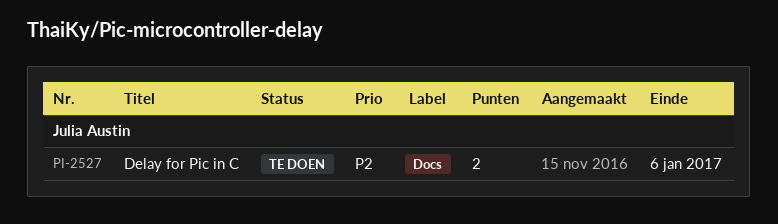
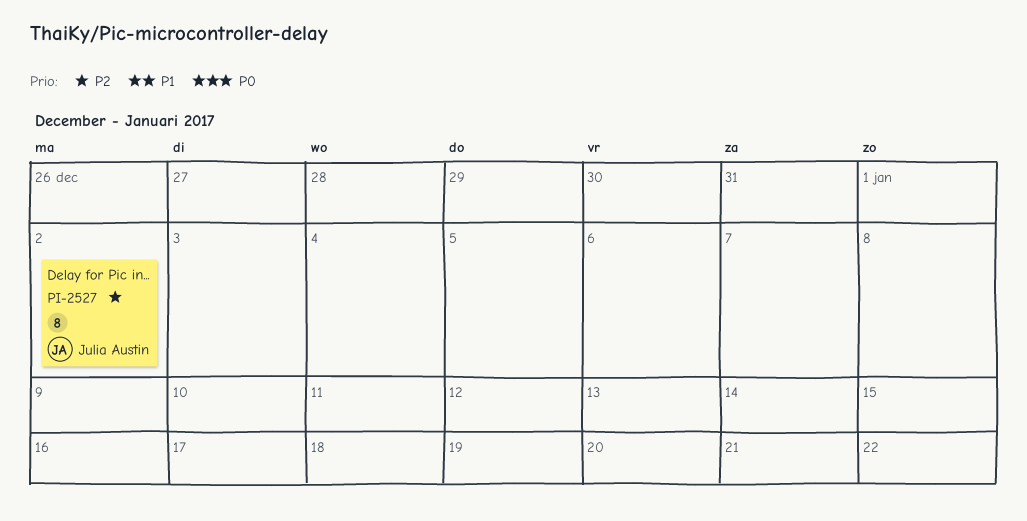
PI-2527, estimate: 2 -> 8
PI-2527, due: Jan 6 -> Jan 2

